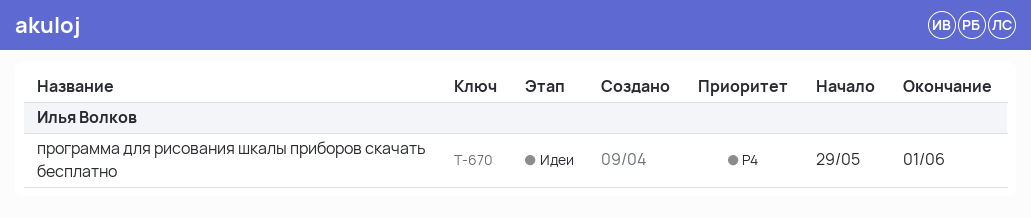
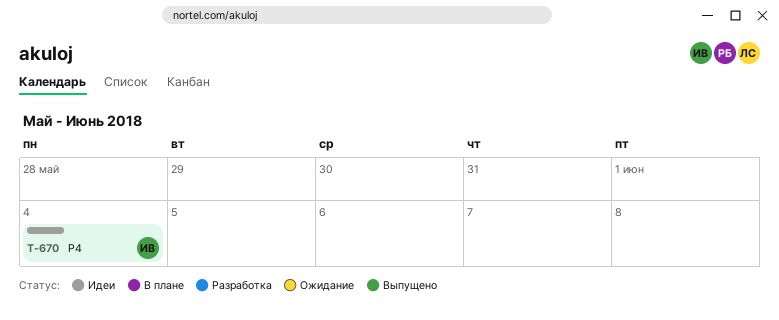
T-670, due: Jun 1 -> Jun 4

